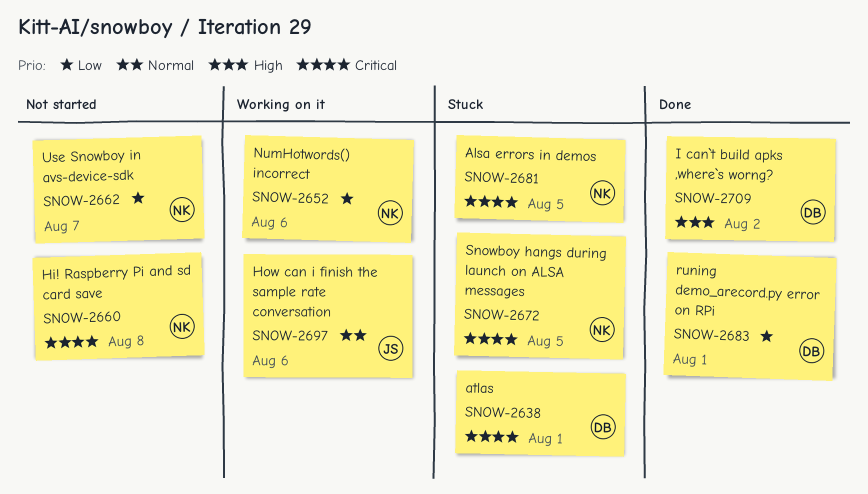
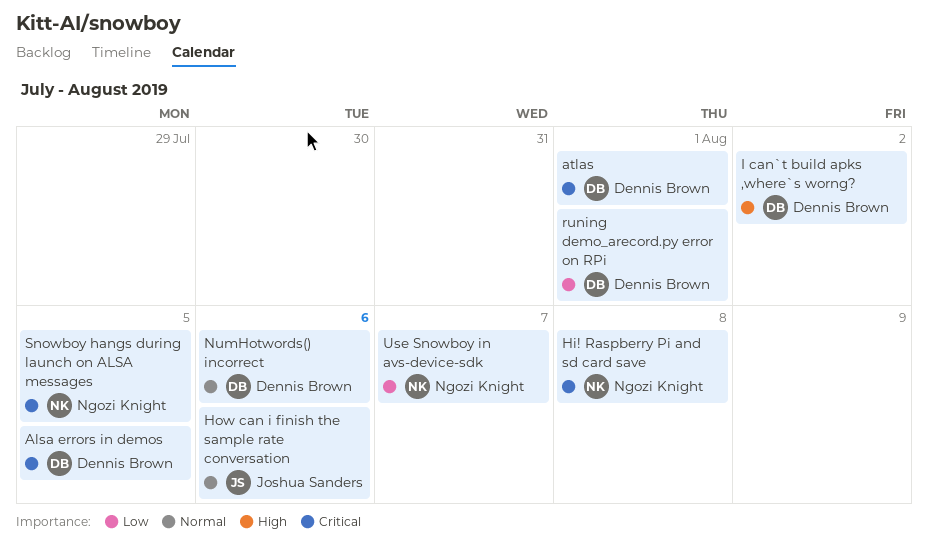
Alsa errors in demos, owner: Ngozi Knight -> Dennis Brown
NumHotwords() incorrect, owner: Ngozi Knight -> Dennis Brown
NumHotwords() incorrect, priority: Low -> Normal

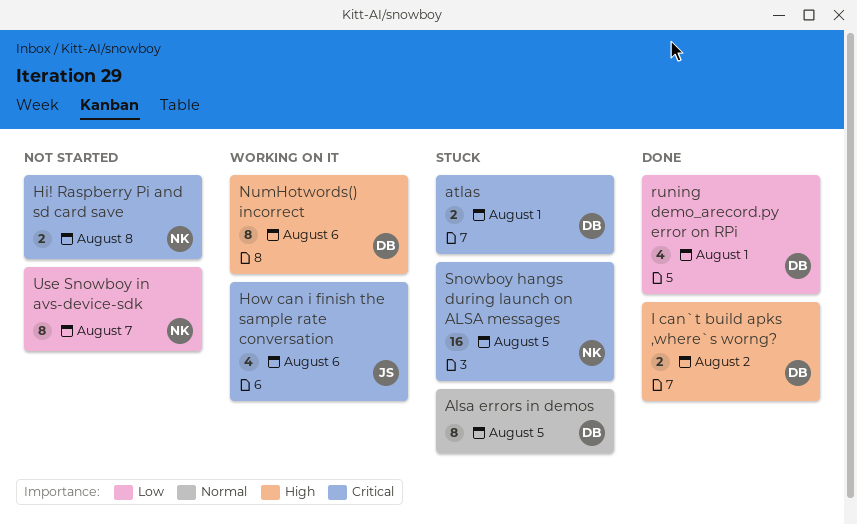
Alsa errors in demos, priority: Critical -> Normal
How can i finish the sample rate conversation, priority: Normal -> Critical
NumHotwords() incorrect, priority: Normal -> High

